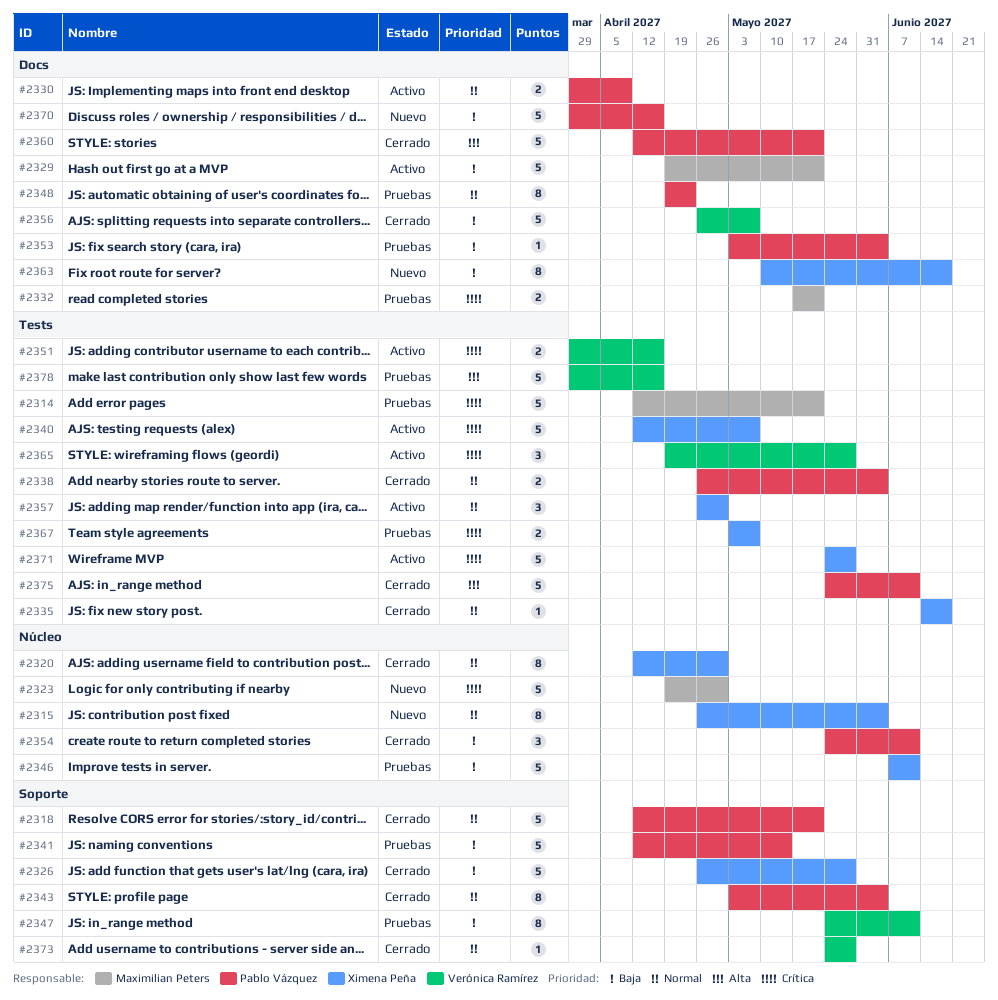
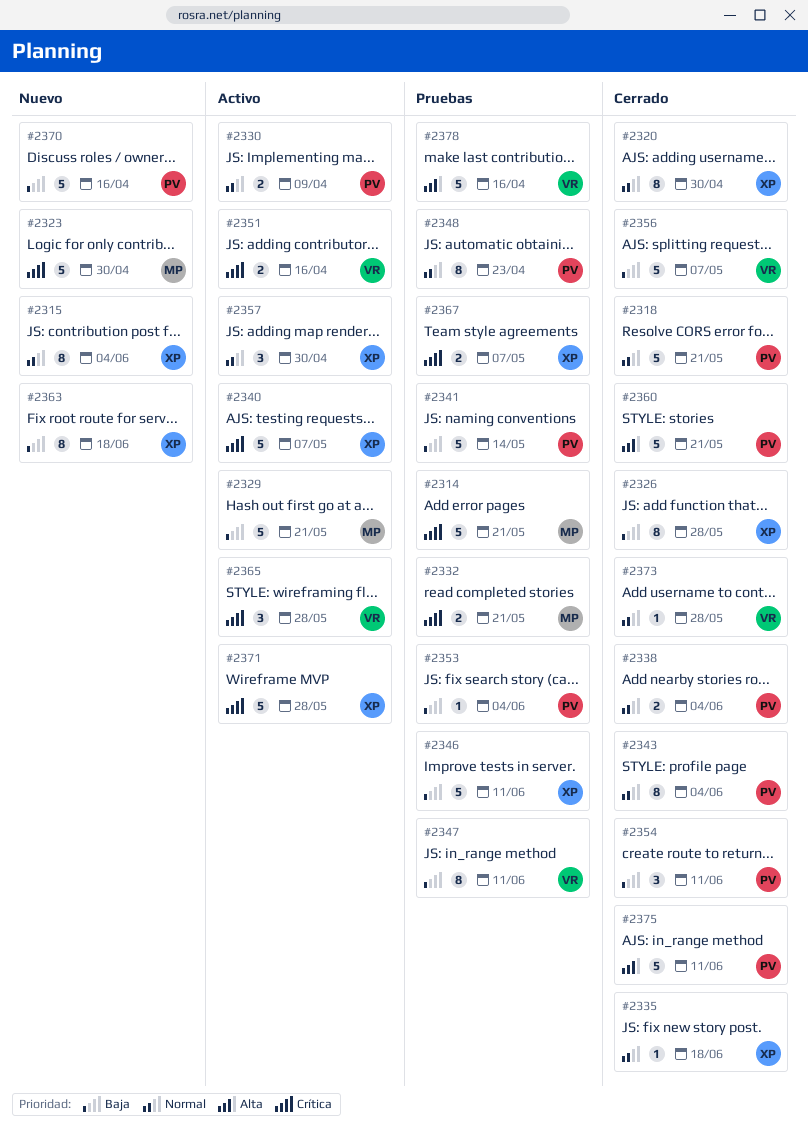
#2326, estimate: 5 -> 8

